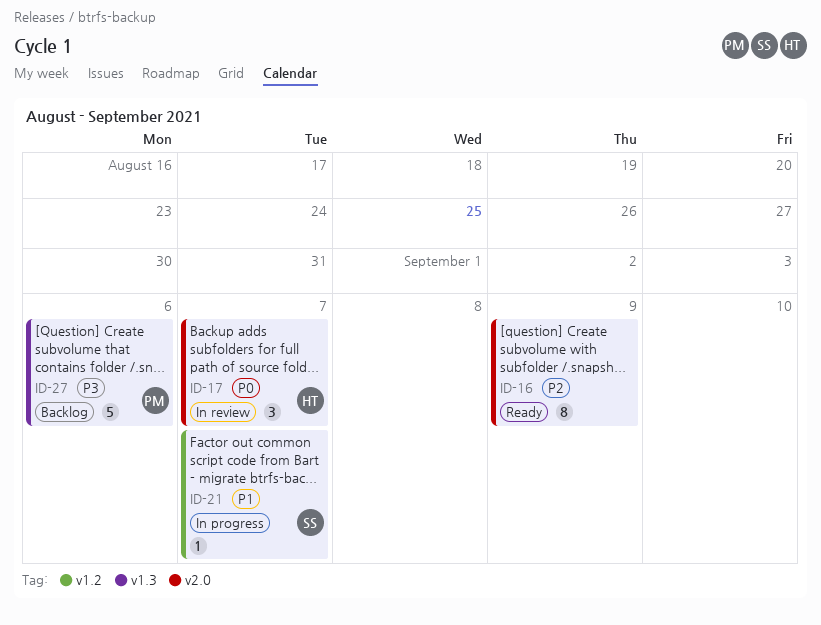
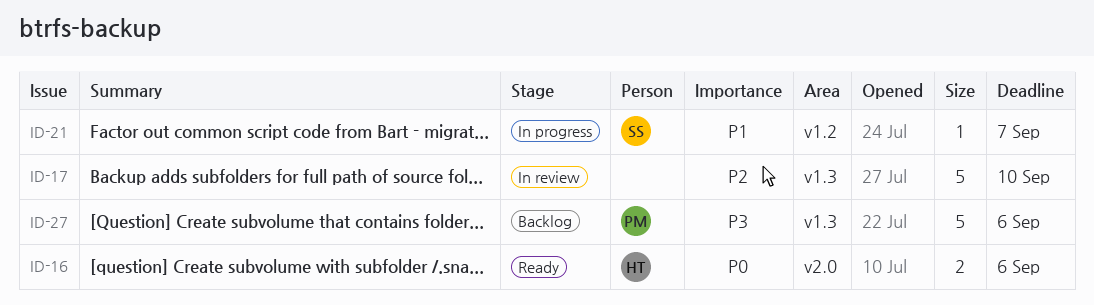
ID-16, owner: none -> HT
ID-16, priority: P2 -> P0
ID-16, estimate: 8 -> 2
ID-16, due: Sep 9 -> Sep 6
ID-17, owner: HT -> none
ID-17, priority: P0 -> P2
ID-17, label: v2.0 -> v1.3
ID-17, estimate: 3 -> 5
ID-17, due: Sep 7 -> Sep 10

